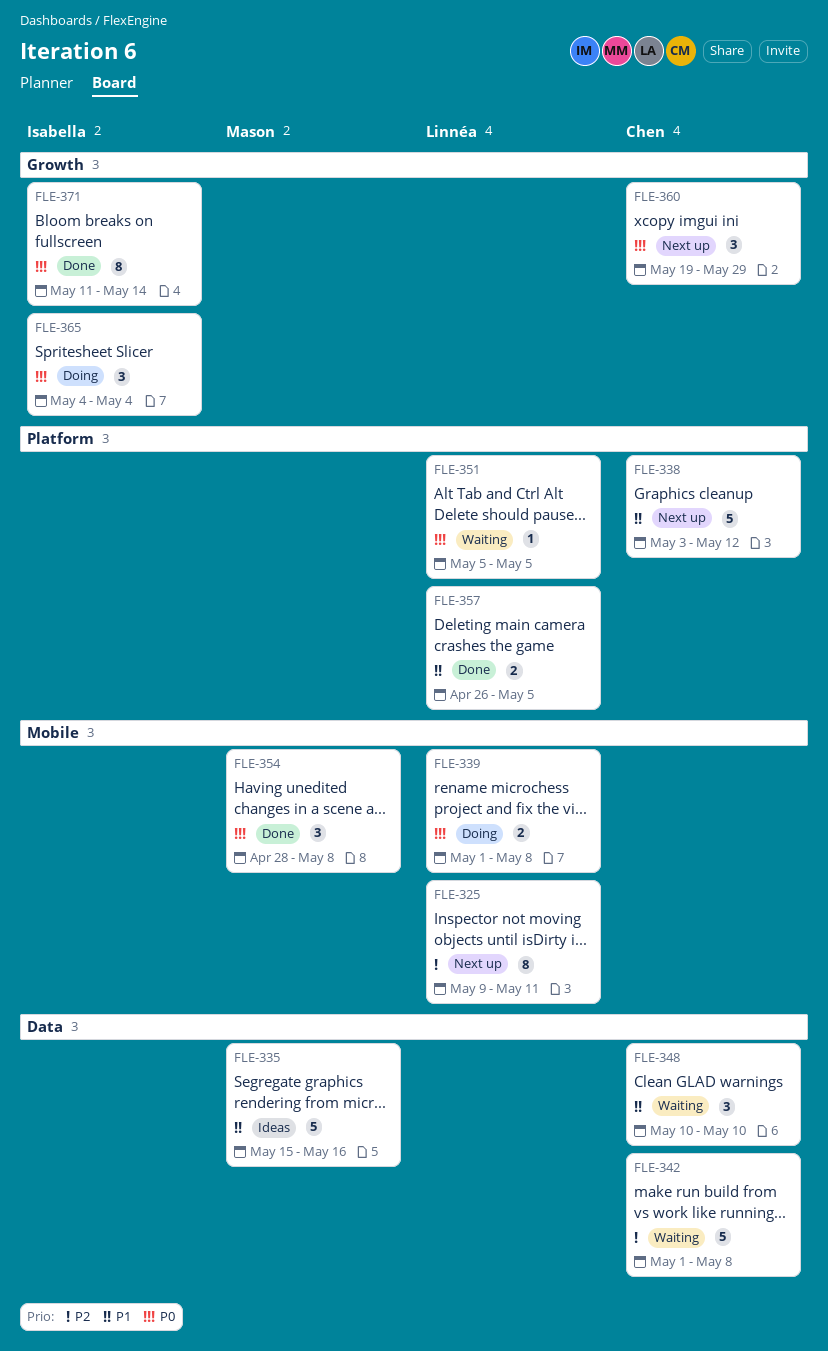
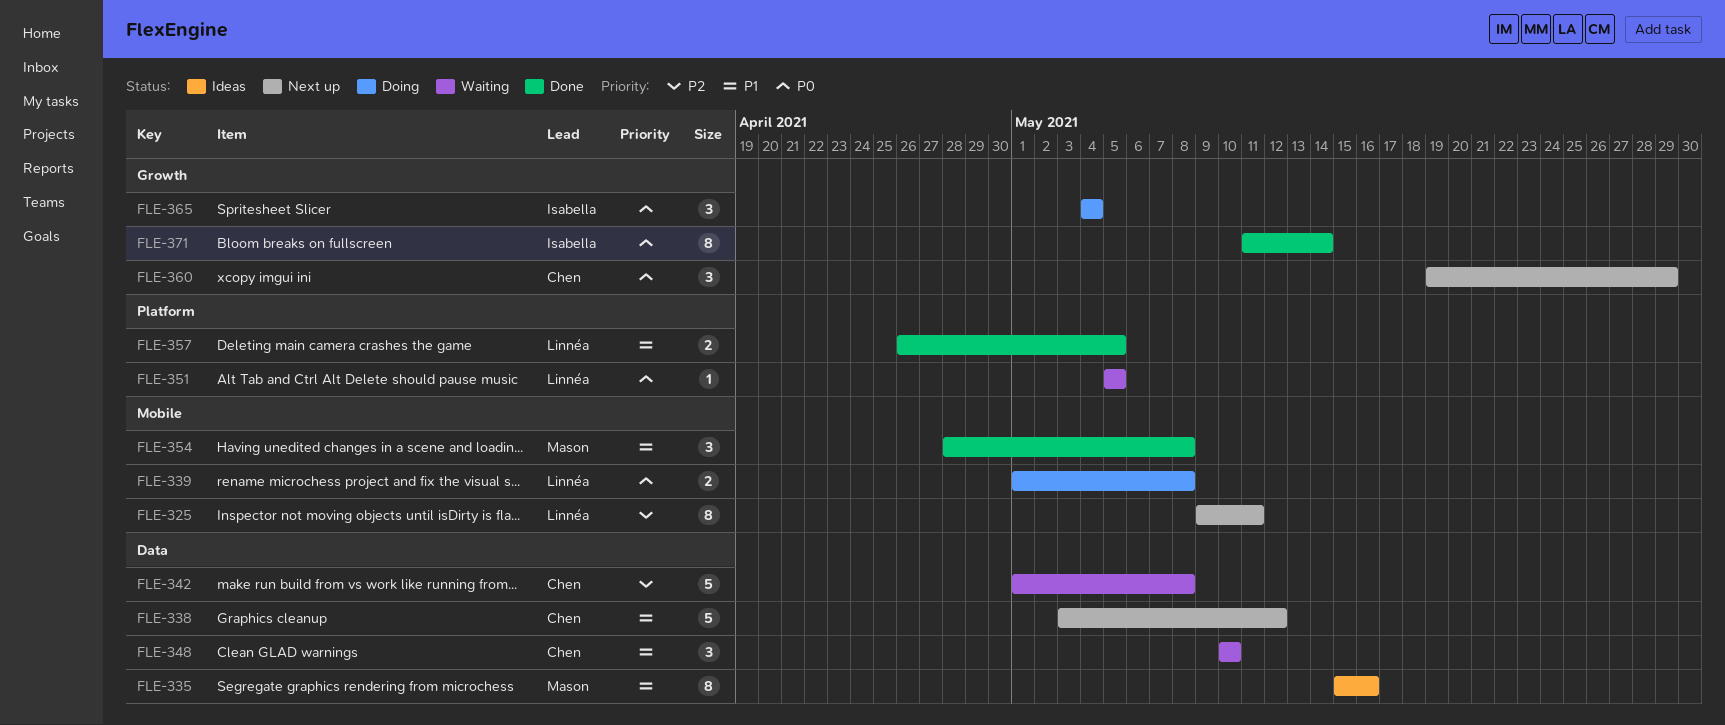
FLE-335, estimate: 5 -> 8
FLE-338, label: Platform -> Data
FLE-354, priority: P0 -> P1

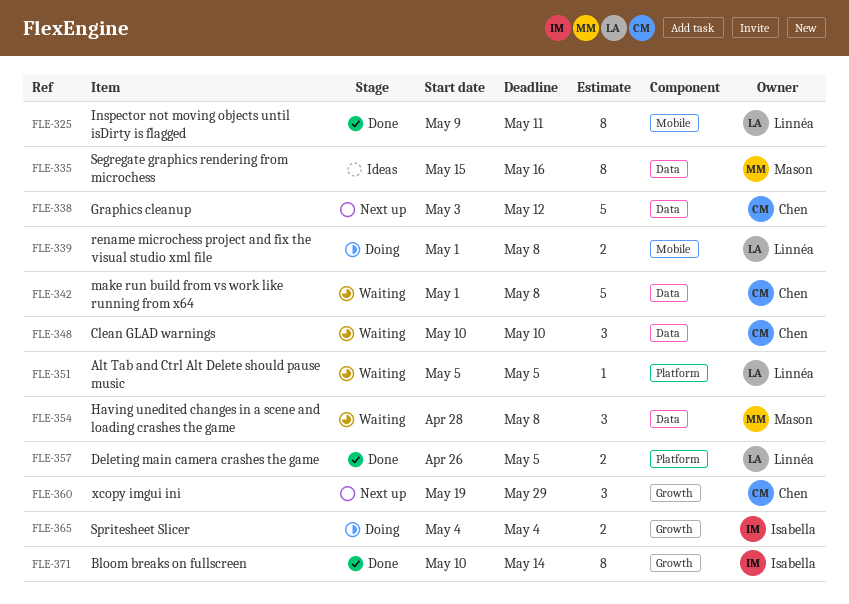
FLE-325, status: Next up -> Done
FLE-354, status: Done -> Waiting
FLE-354, label: Mobile -> Data
FLE-365, estimate: 3 -> 2
FLE-371, start: May 11 -> May 10

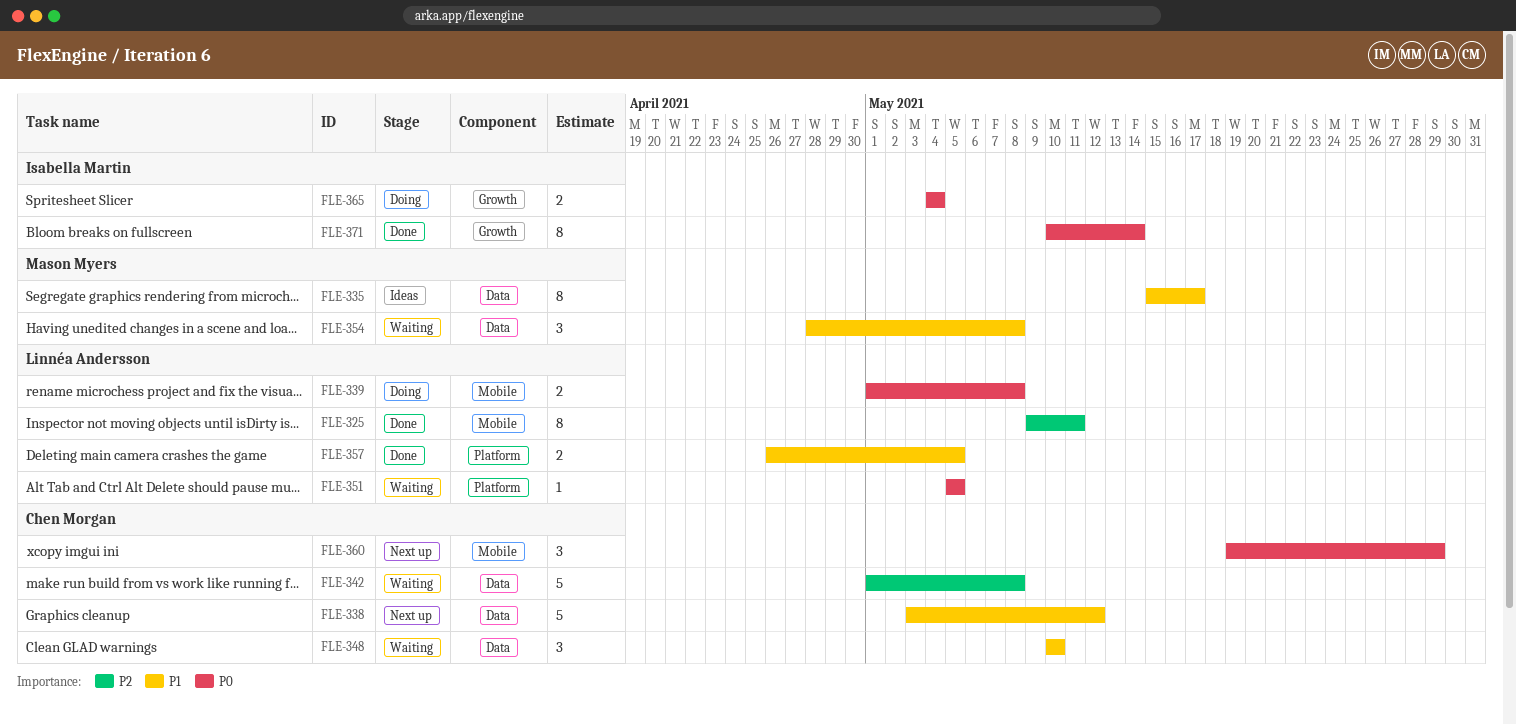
FLE-335, due: May 16 -> May 17
FLE-360, label: Growth -> Mobile

